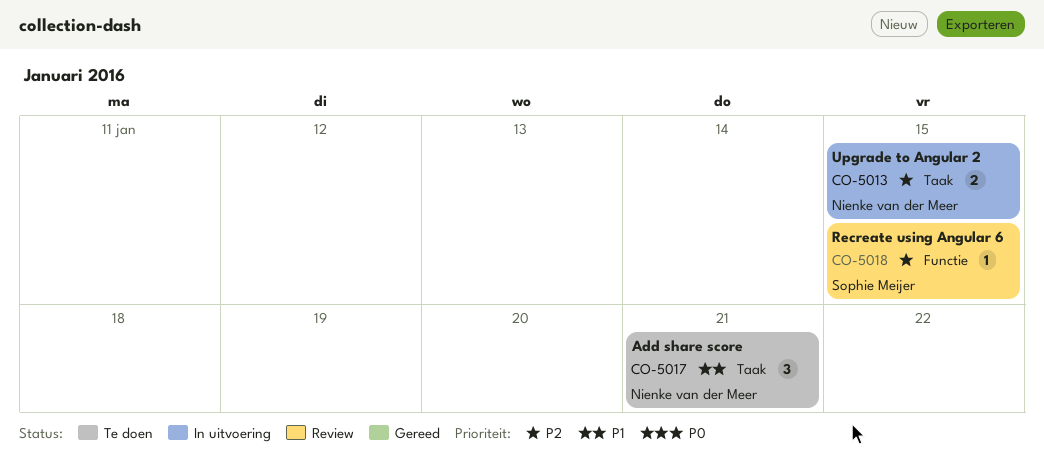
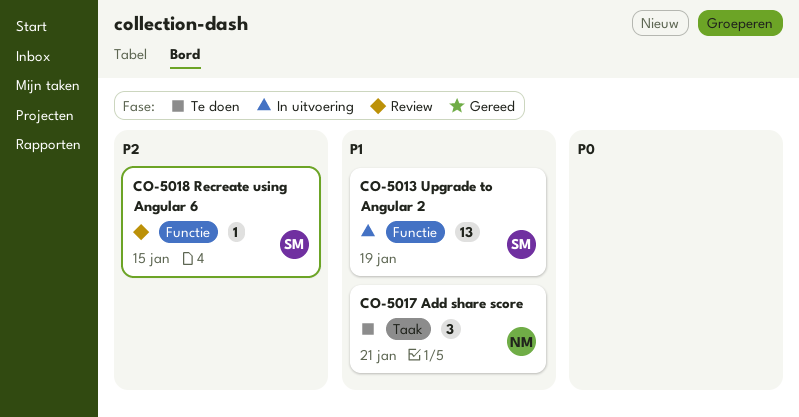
CO-5013, owner: Nienke van der Meer -> Sophie Meijer
CO-5013, priority: P2 -> P1
CO-5013, label: Taak -> Functie
CO-5013, estimate: 2 -> 13
CO-5013, due: Jan 15 -> Jan 19

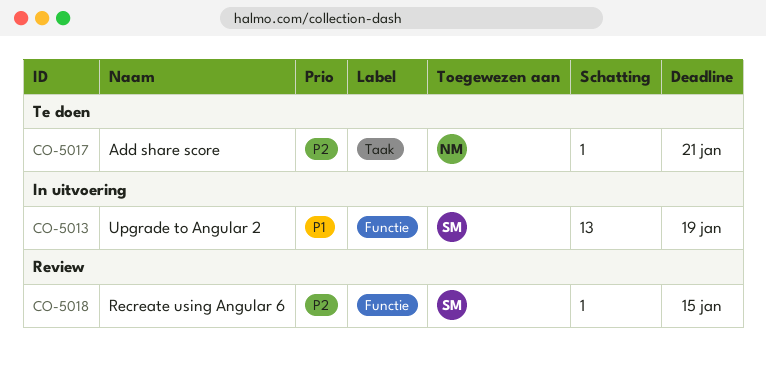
CO-5017, priority: P1 -> P2
CO-5017, estimate: 3 -> 1

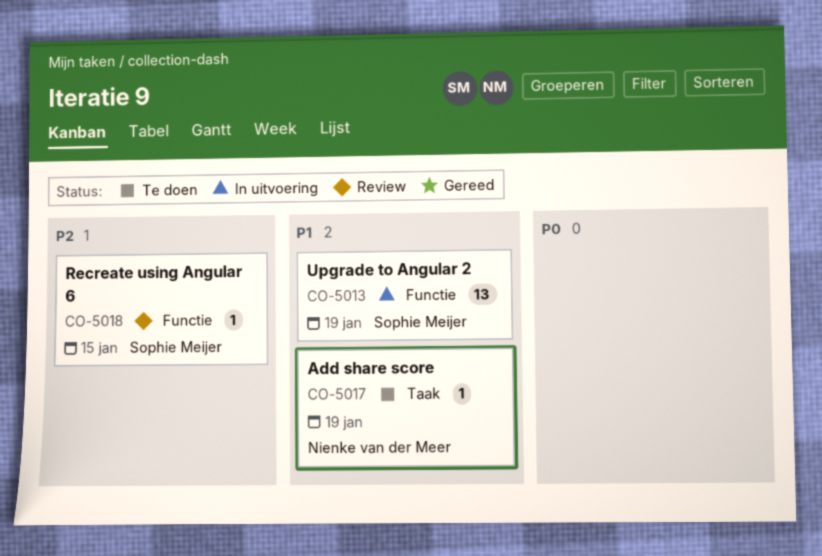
CO-5017, priority: P2 -> P1
CO-5017, due: Jan 21 -> Jan 19

